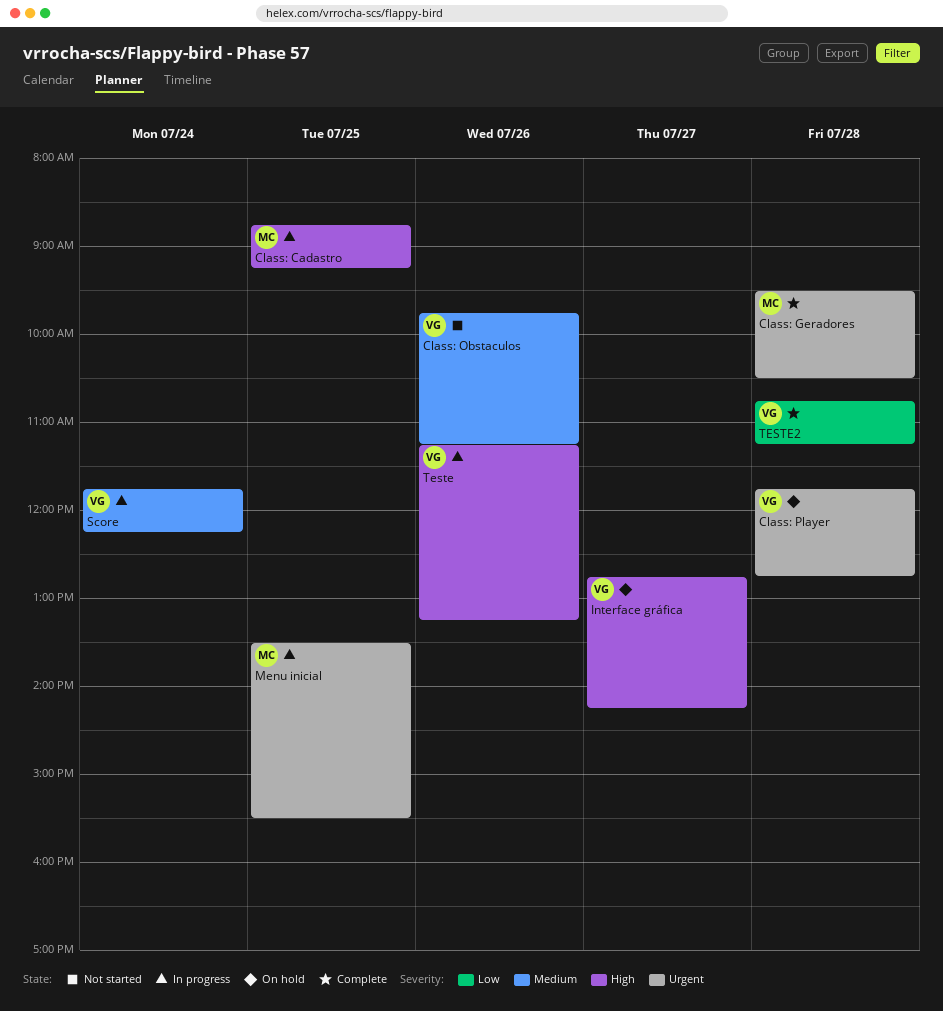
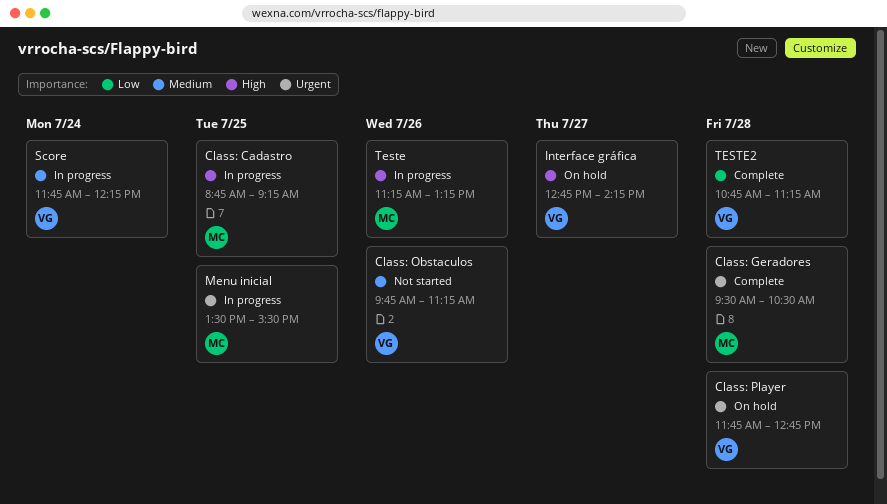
Teste, owner: VG -> MC

